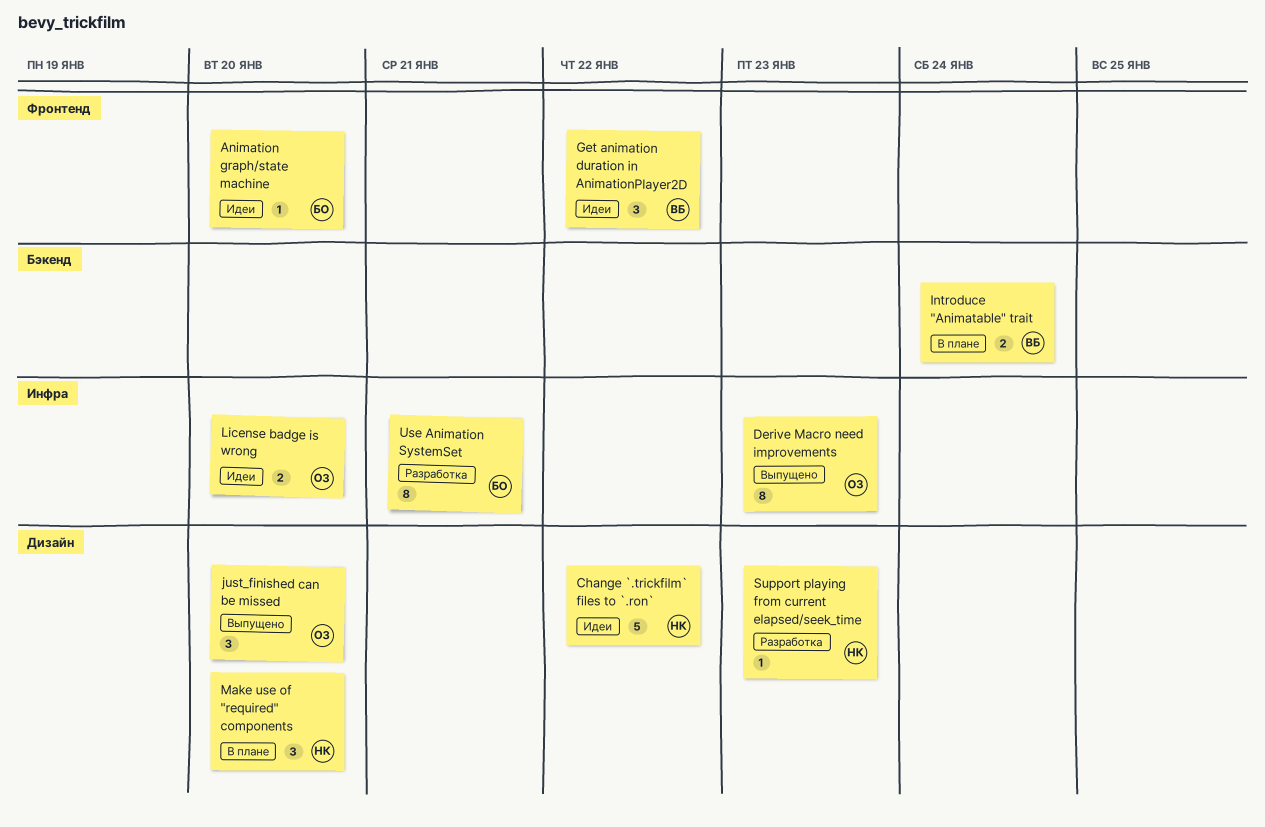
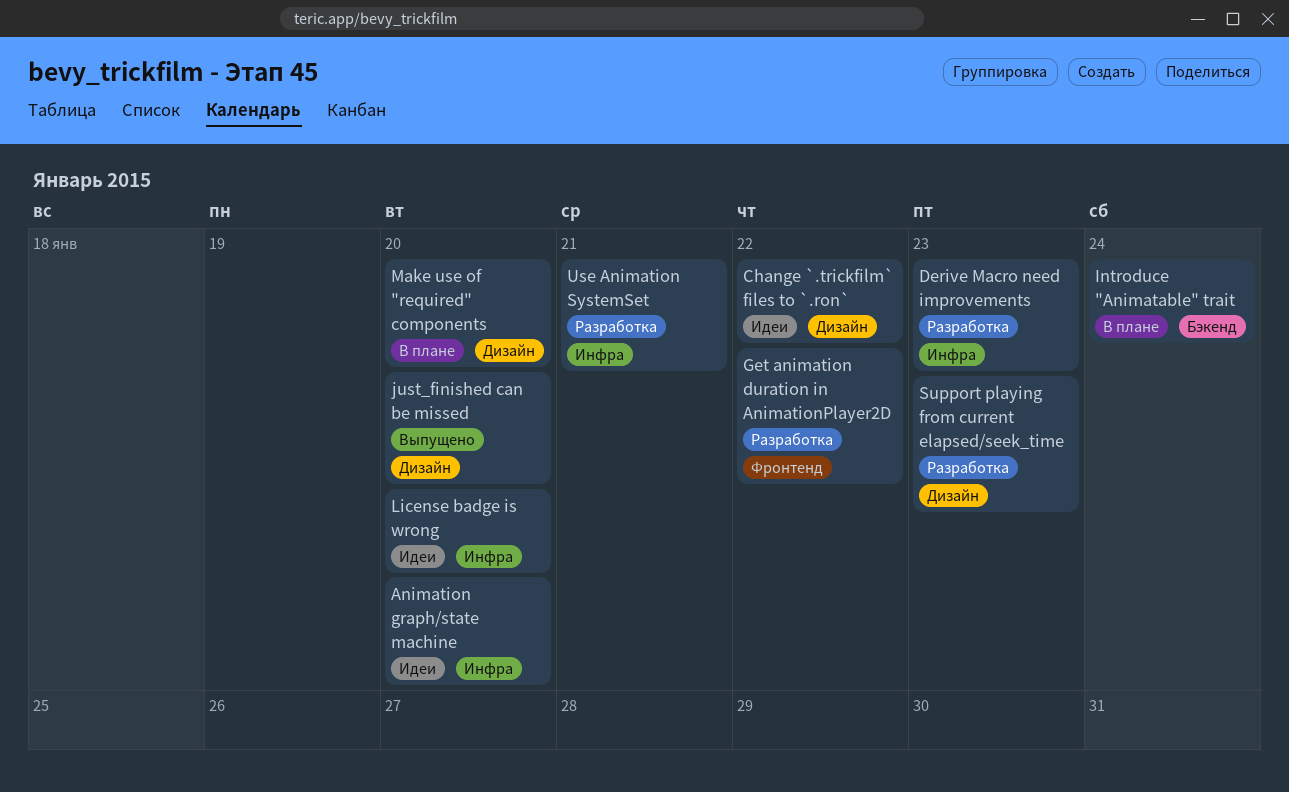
Animation graph/state machine, label: Фронтенд -> Инфра
Derive Macro need improvements, status: Выпущено -> Разработка
Get animation duration in AnimationPlayer2D, status: Идеи -> Разработка

